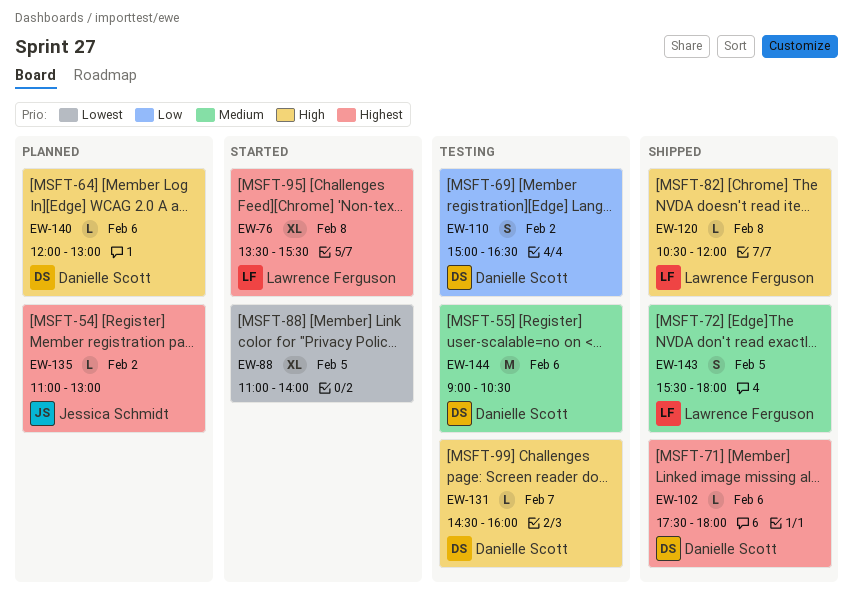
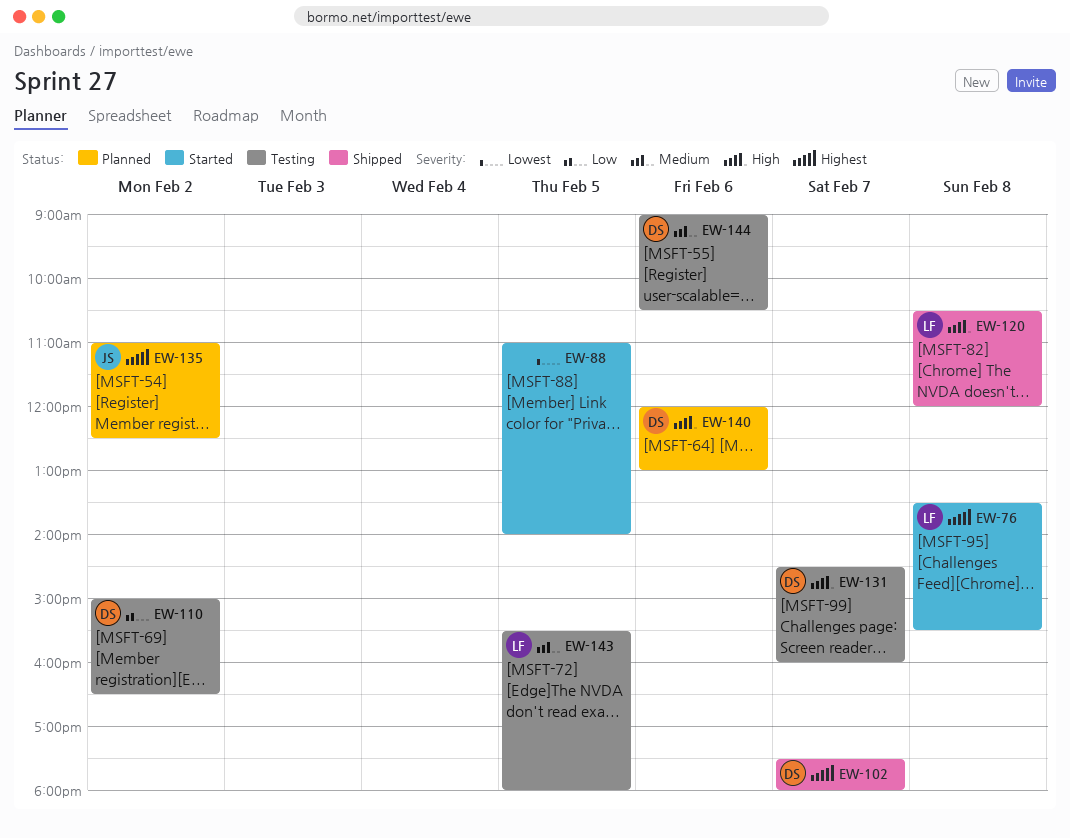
EW-102, day: Feb 6 -> Feb 7
EW-135, ends: 13:00 -> 12:30
EW-143, status: Shipped -> Testing

